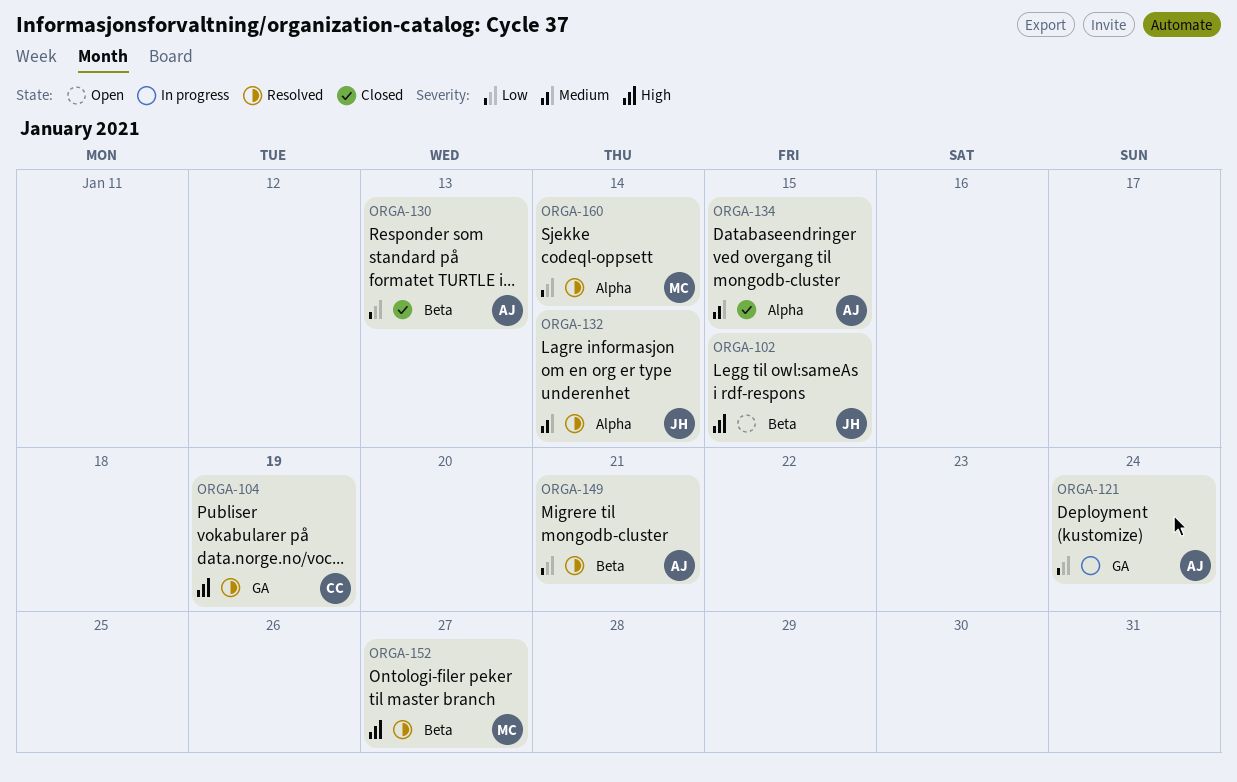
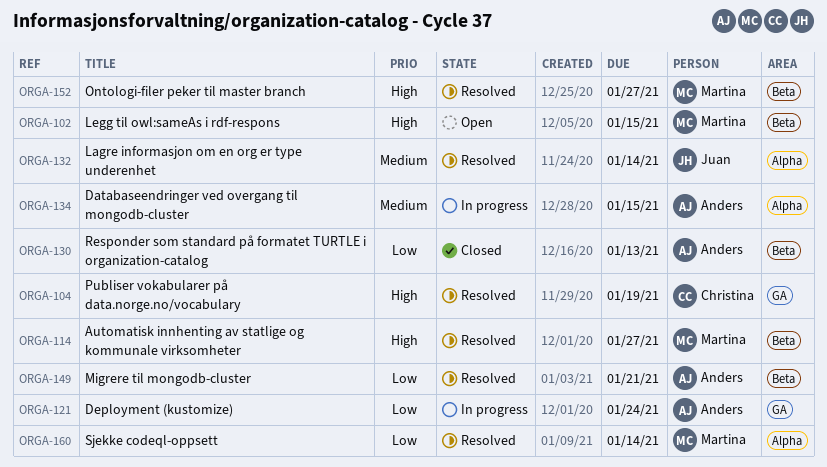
ORGA-102, owner: Juan -> Martina
ORGA-114: none -> present
ORGA-134, status: Closed -> In progress

